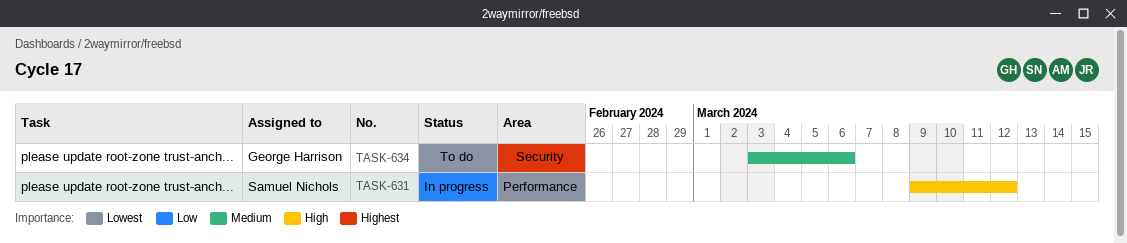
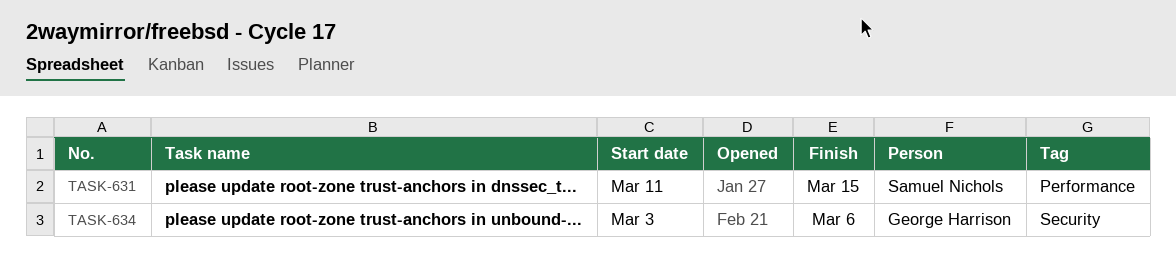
TASK-631, start: Mar 9 -> Mar 11
TASK-631, due: Mar 12 -> Mar 15

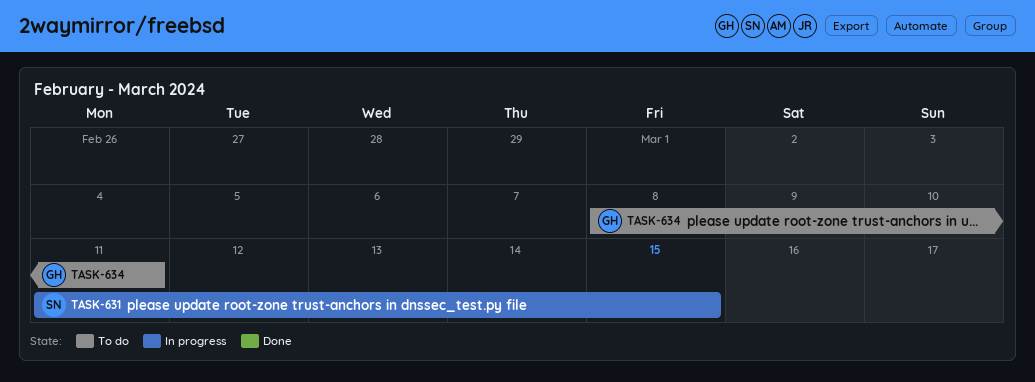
TASK-634, start: Mar 3 -> Mar 8
TASK-634, due: Mar 6 -> Mar 11

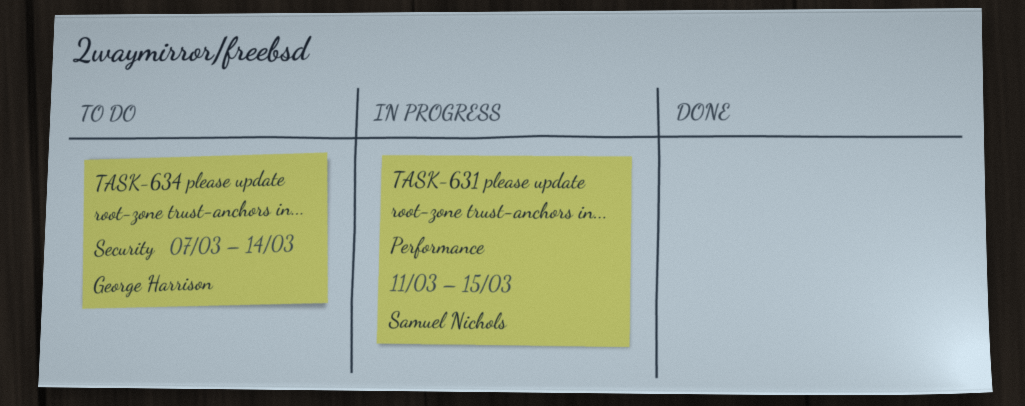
TASK-634, start: Mar 8 -> Mar 7
TASK-634, due: Mar 11 -> Mar 14

